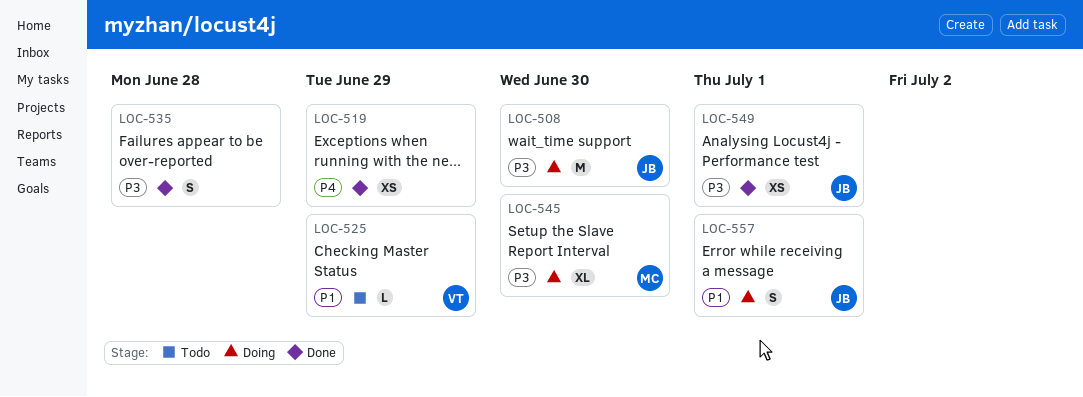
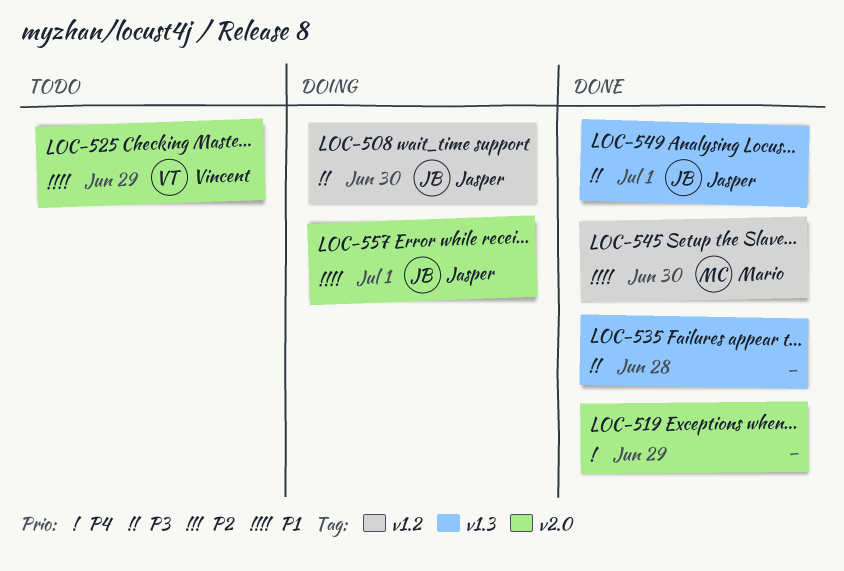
LOC-545, status: Doing -> Done
LOC-545, priority: P3 -> P1

